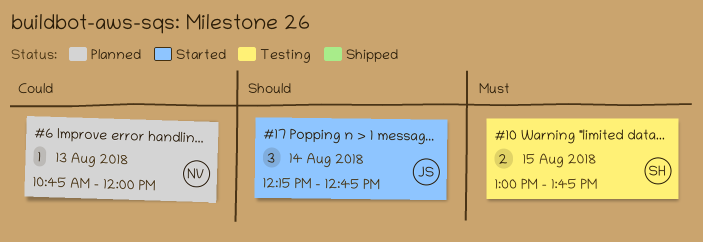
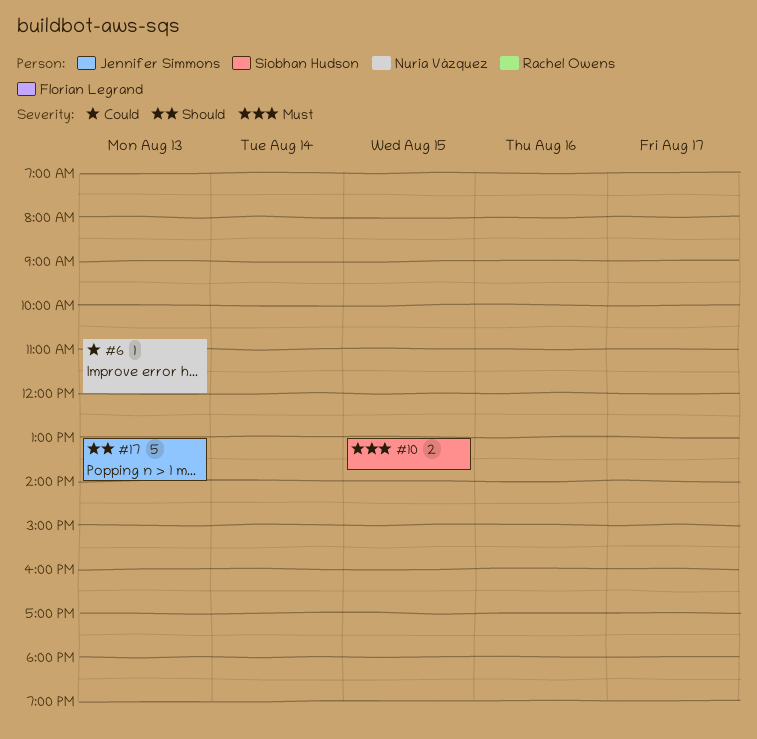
#17, estimate: 3 -> 5
#17, day: Aug 14 -> Aug 13
#17, begins: 12:15 -> 13:00
#17, ends: 12:45 -> 14:00

